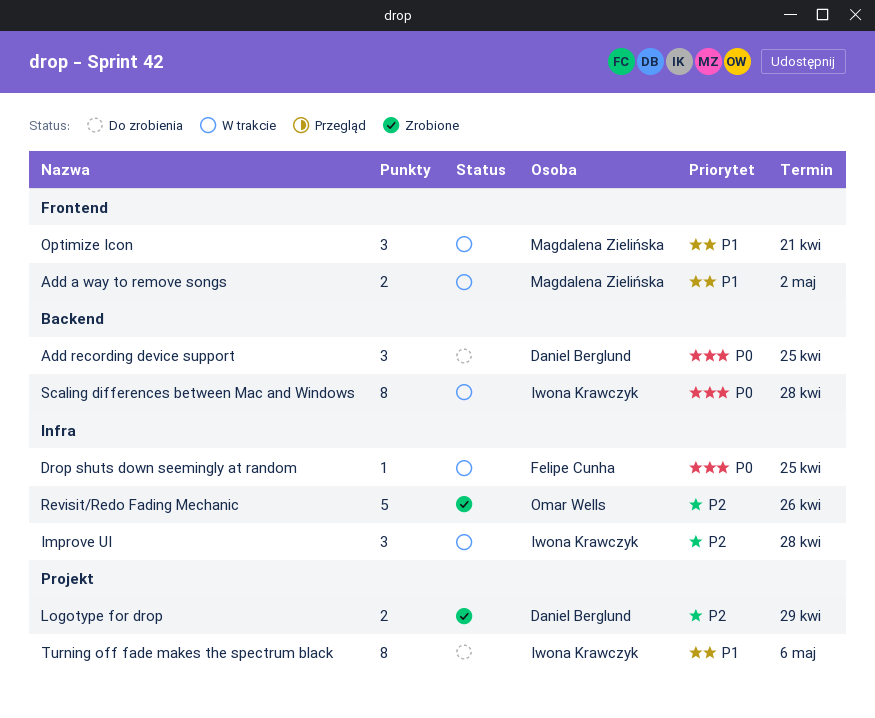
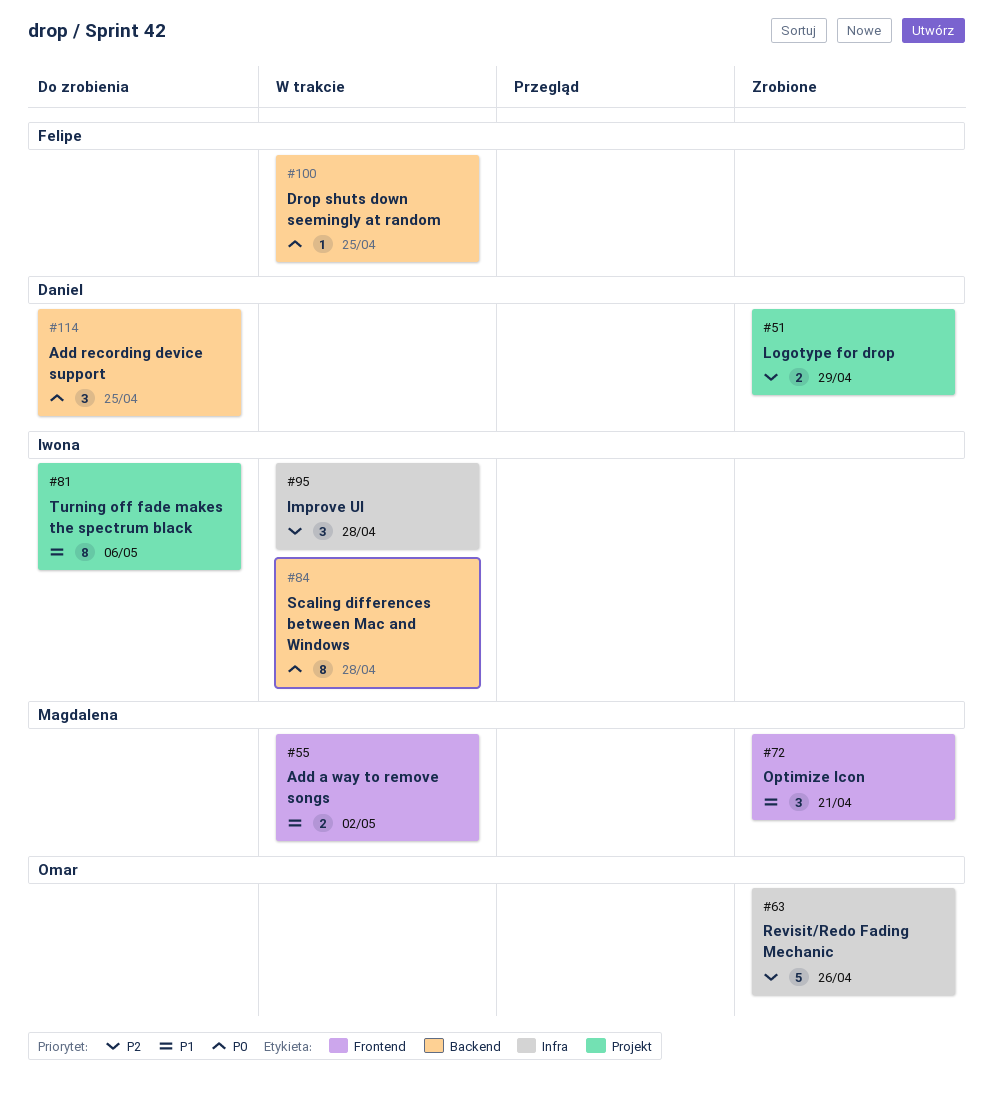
Drop shuts down seemingly at random, label: Infra -> Backend
Optimize Icon, status: W trakcie -> Zrobione

